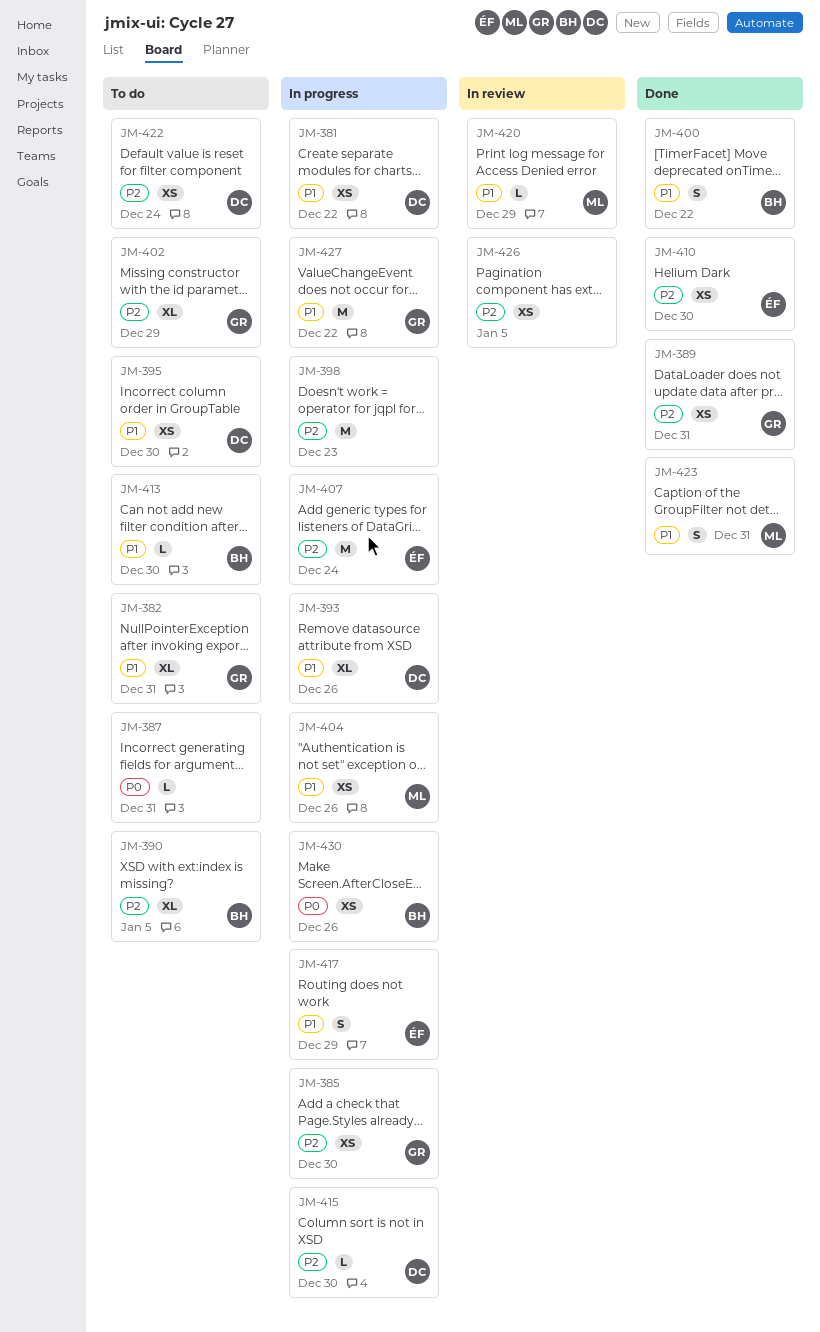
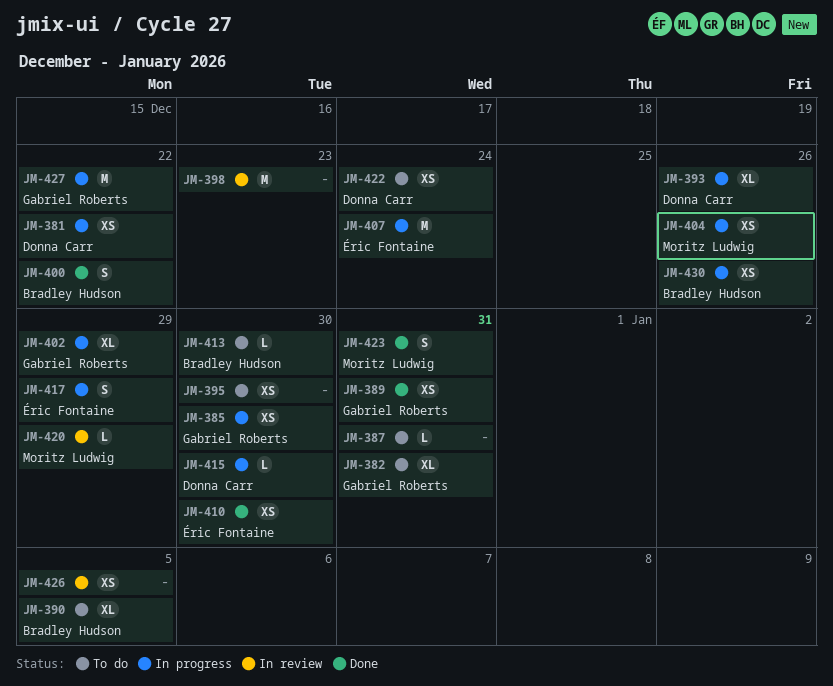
JM-395, owner: Donna Carr -> none
JM-398, status: In progress -> In review
JM-402, status: To do -> In progress

